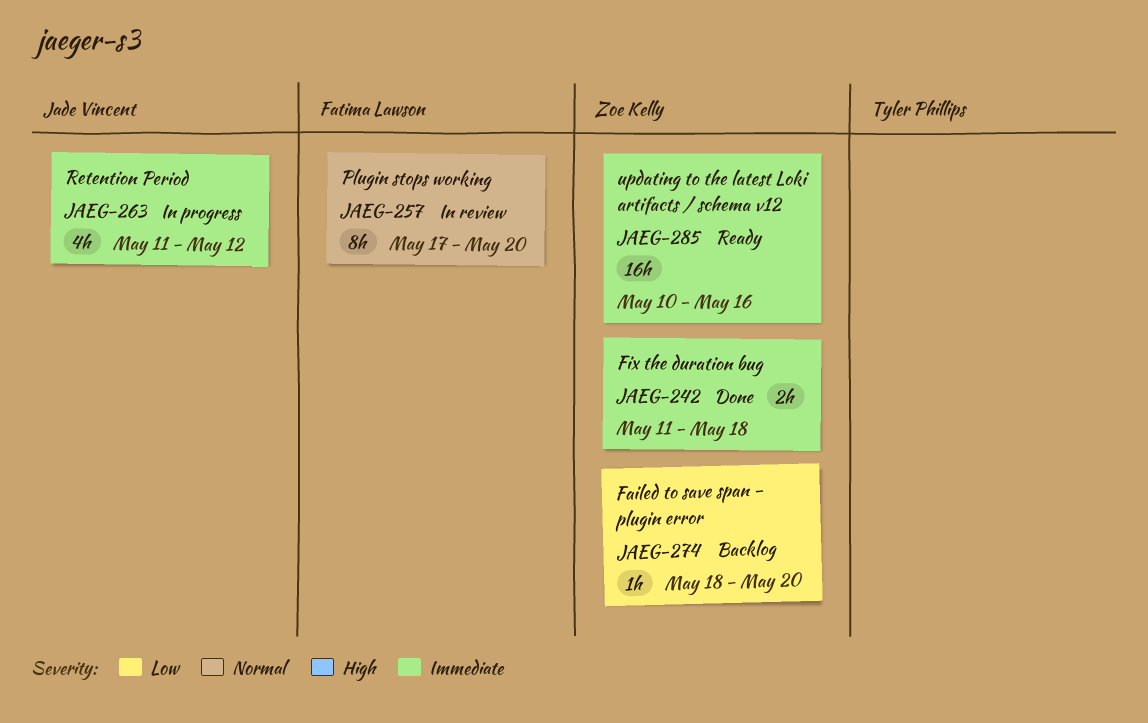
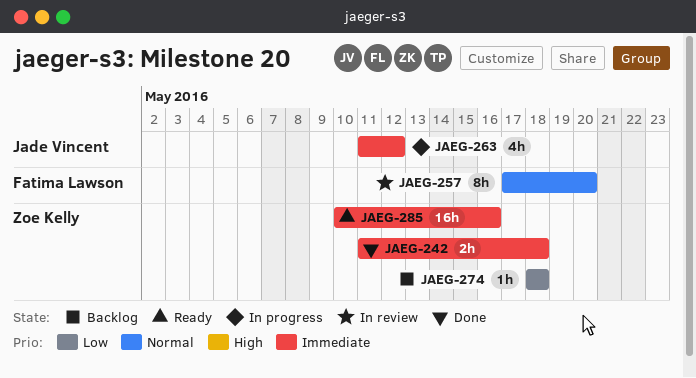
JAEG-274, due: May 20 -> May 18

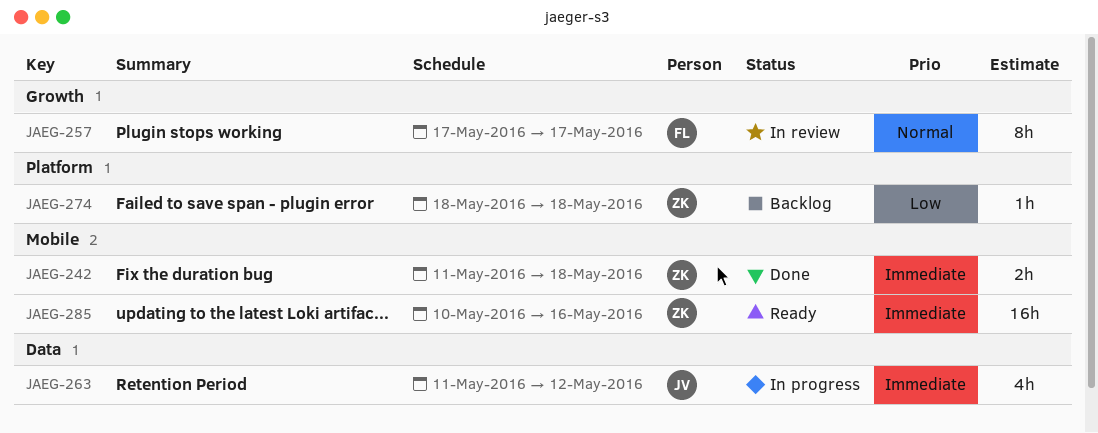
JAEG-257, due: May 20 -> May 17

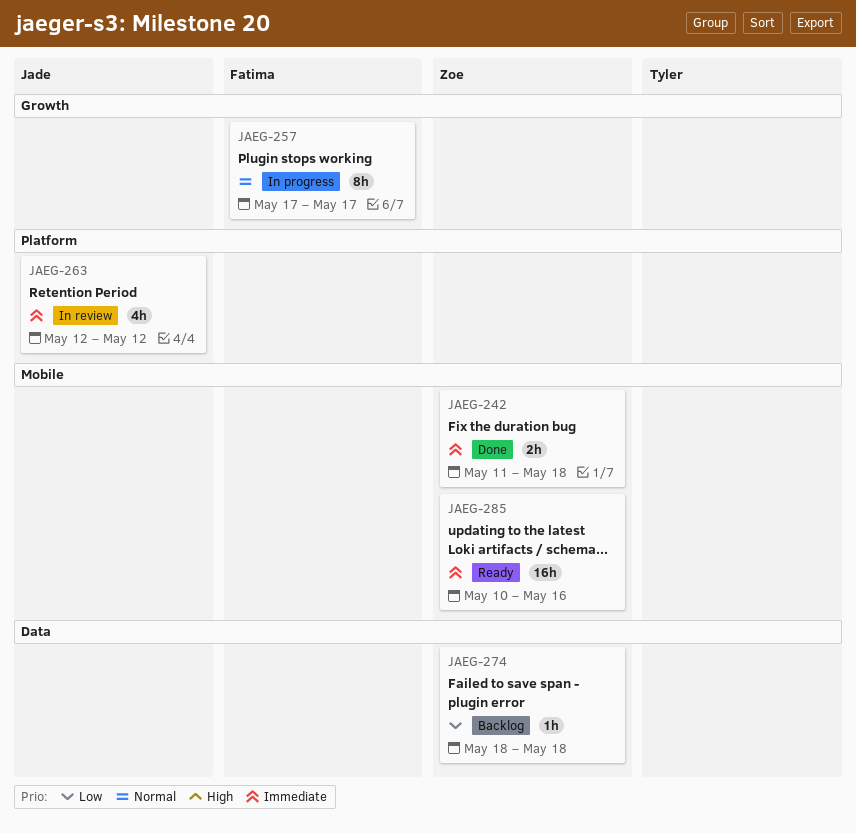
JAEG-257, status: In review -> In progress
JAEG-263, status: In progress -> In review
JAEG-263, label: Data -> Platform
JAEG-263, start: May 11 -> May 12
JAEG-274, label: Platform -> Data

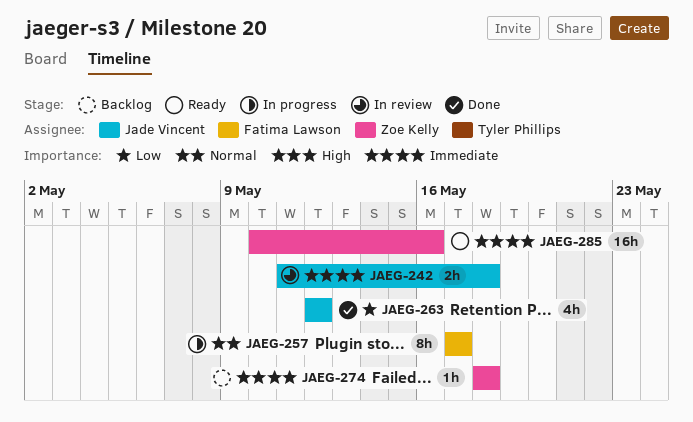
JAEG-242, status: Done -> In review
JAEG-242, owner: Zoe Kelly -> Jade Vincent
JAEG-263, status: In review -> Done
JAEG-263, priority: Immediate -> Low
JAEG-274, priority: Low -> Immediate

